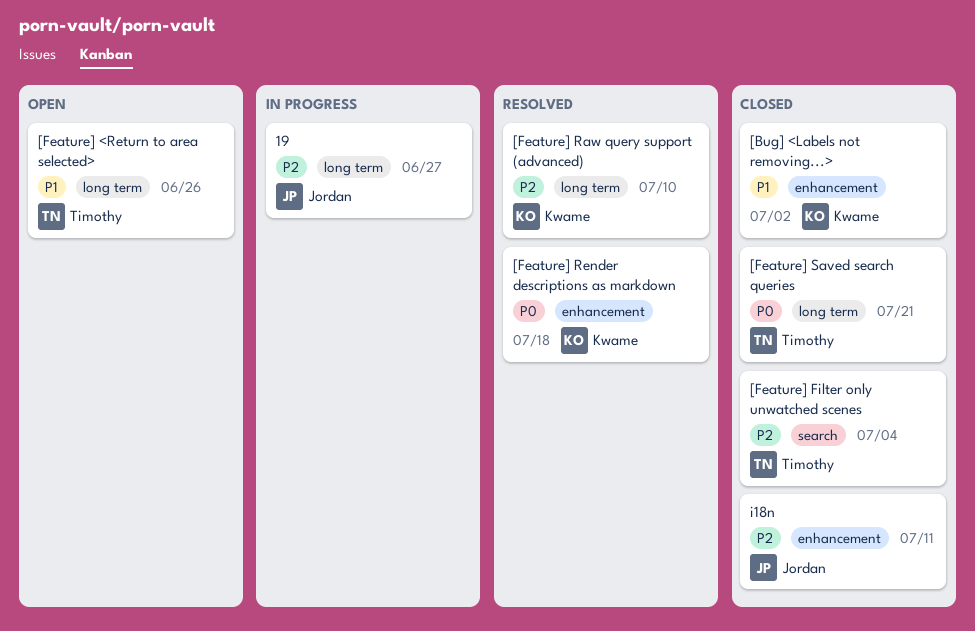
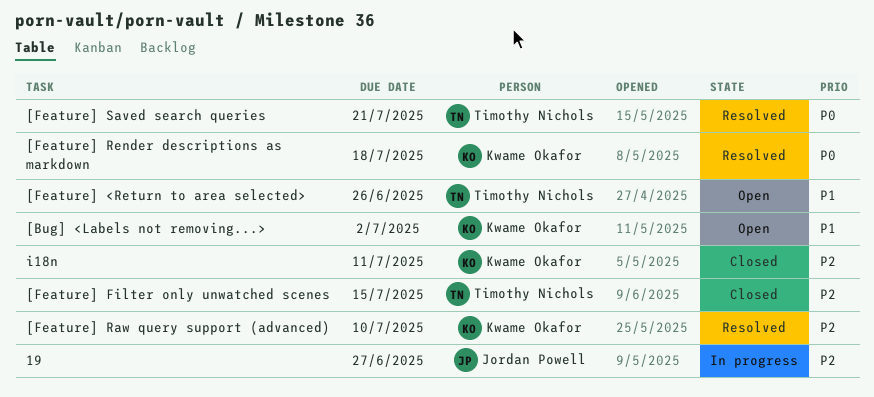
[Bug] <Labels not removing...>, status: Closed -> Open
[Feature] Filter only unwatched scenes, due: Jul 4 -> Jul 15
[Feature] Saved search queries, status: Closed -> Resolved
i18n, owner: Jordan Powell -> Kwame Okafor

